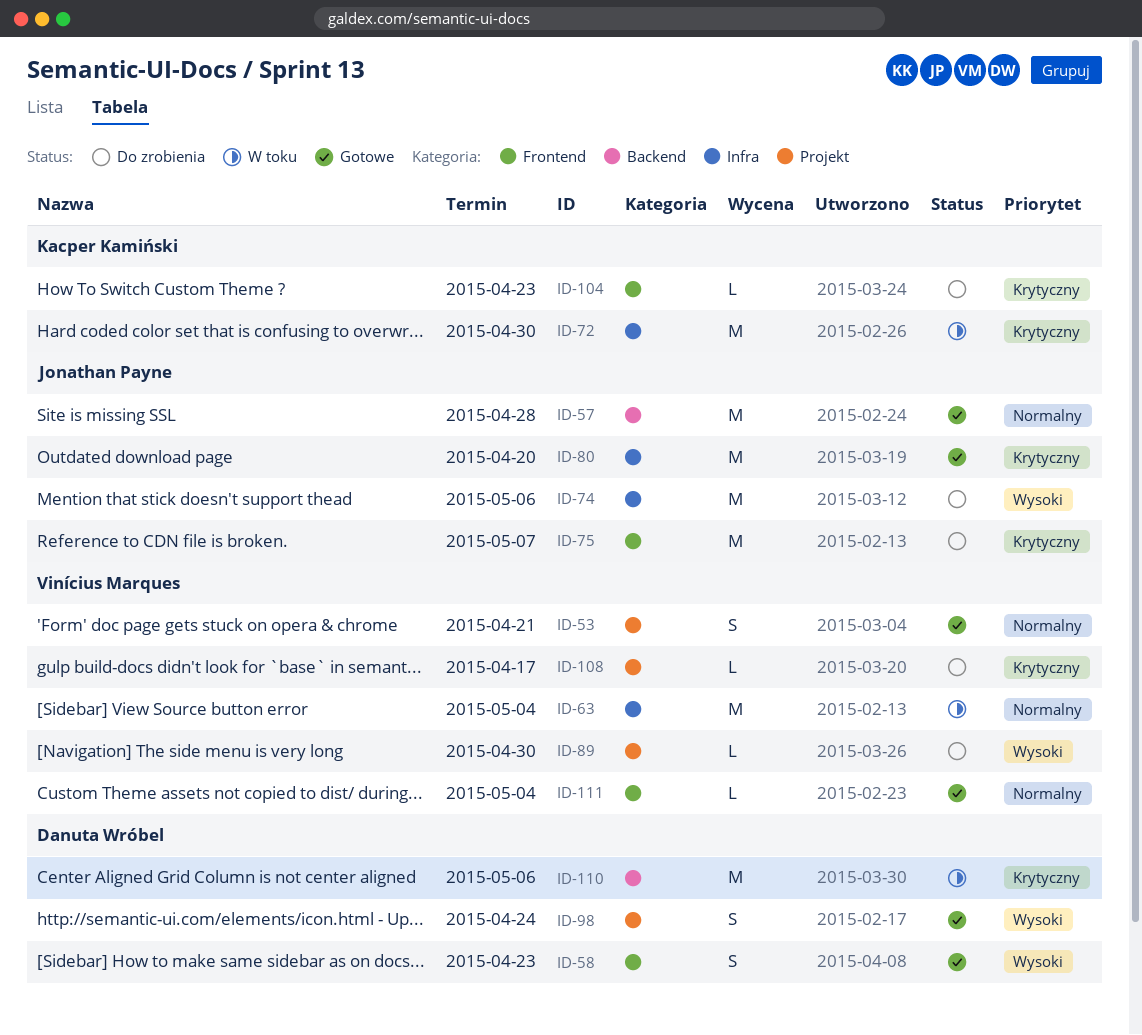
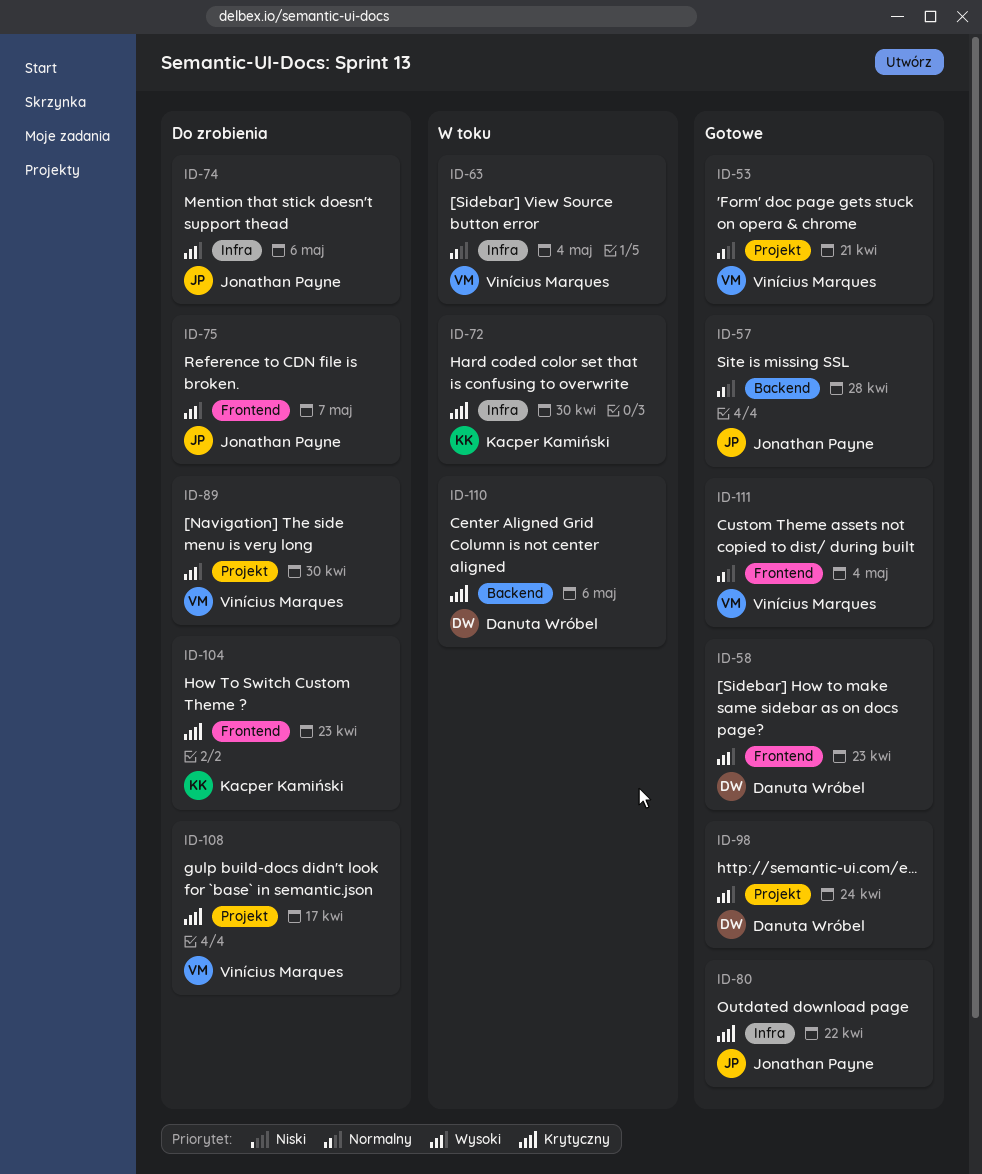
ID-75, priority: Krytyczny -> Wysoki
ID-80, due: Apr 20 -> Apr 22

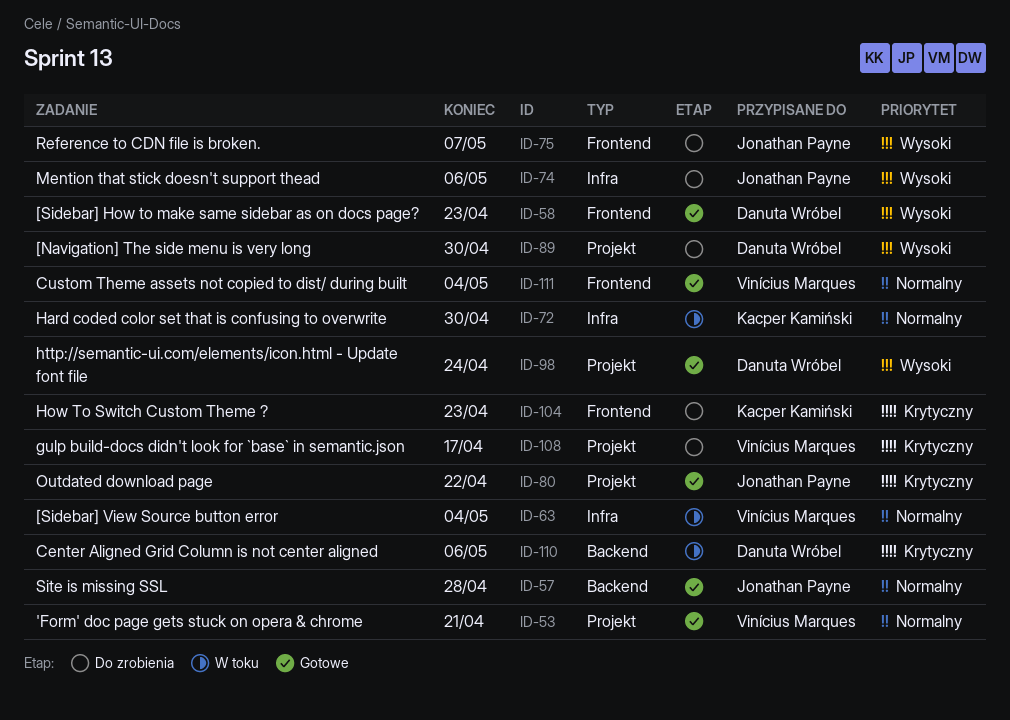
ID-72, priority: Krytyczny -> Normalny
ID-80, label: Infra -> Projekt
ID-89, owner: Vinícius Marques -> Danuta Wróbel

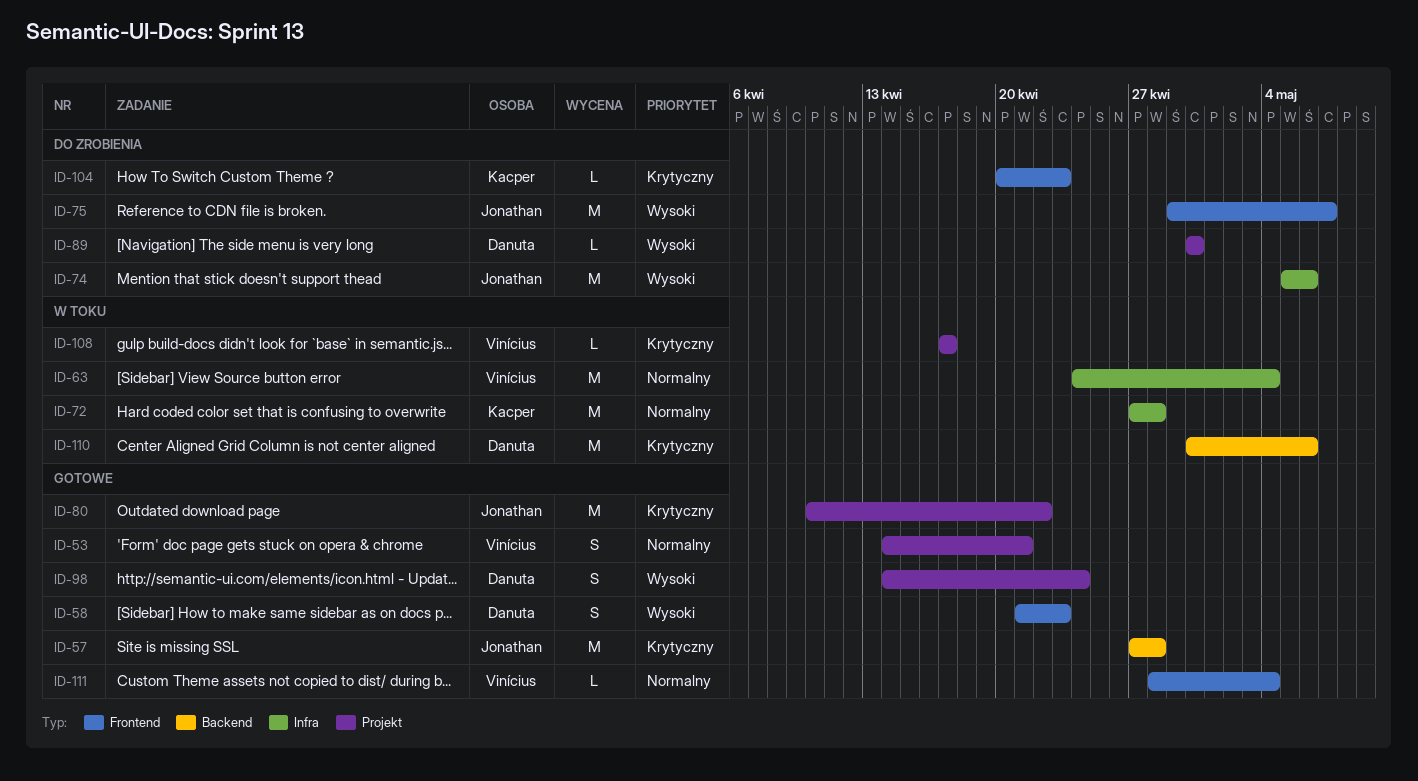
ID-57, priority: Normalny -> Krytyczny
ID-72, due: Apr 30 -> Apr 28
ID-108, status: Do zrobienia -> W toku

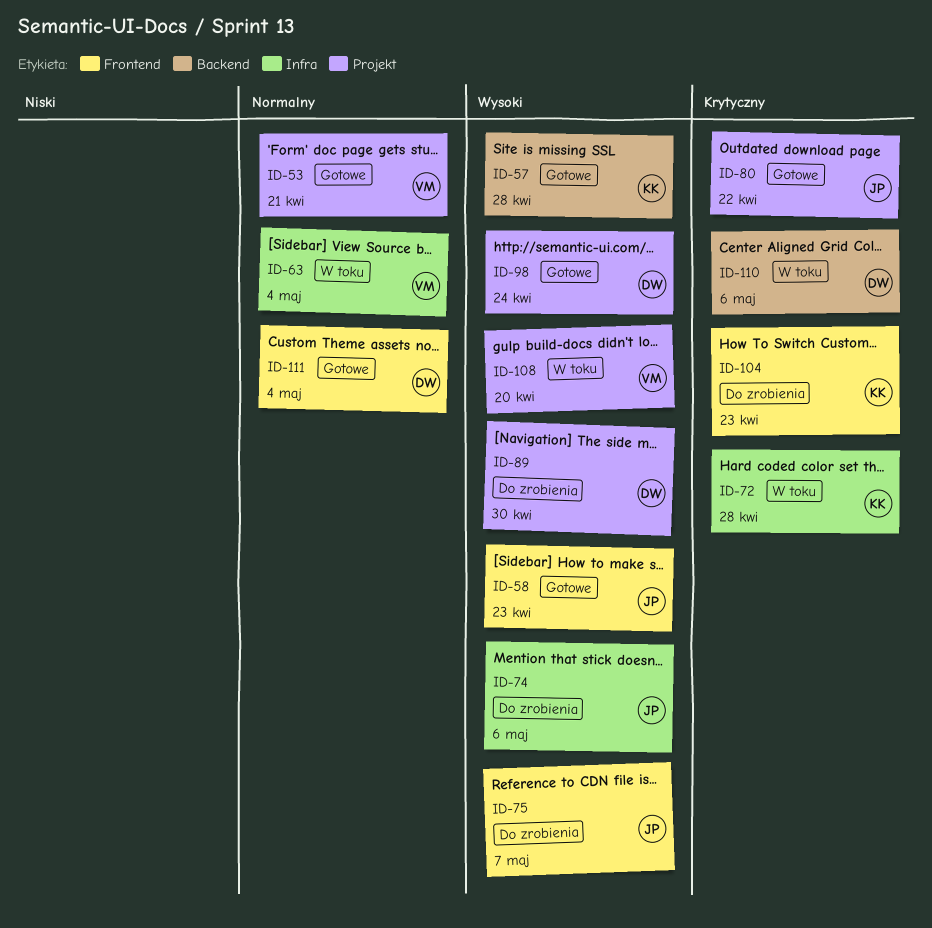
ID-57, owner: Jonathan -> Kacper
ID-57, priority: Krytyczny -> Wysoki
ID-58, owner: Danuta -> Jonathan
ID-72, priority: Normalny -> Krytyczny
ID-108, priority: Krytyczny -> Wysoki
ID-108, due: Apr 17 -> Apr 20
ID-111, owner: Vinícius -> Danuta

